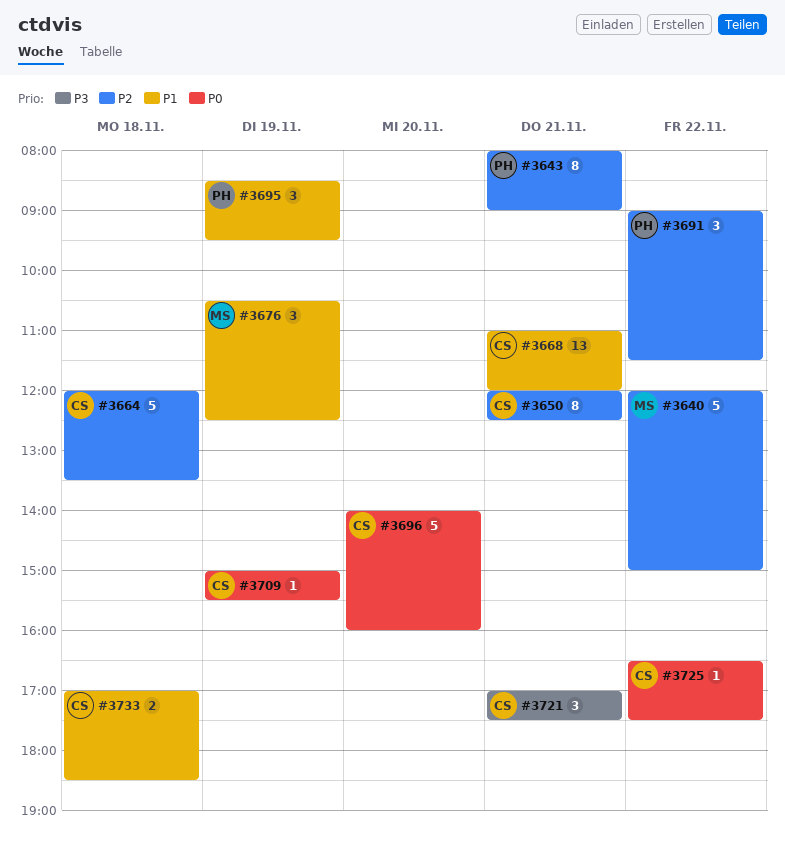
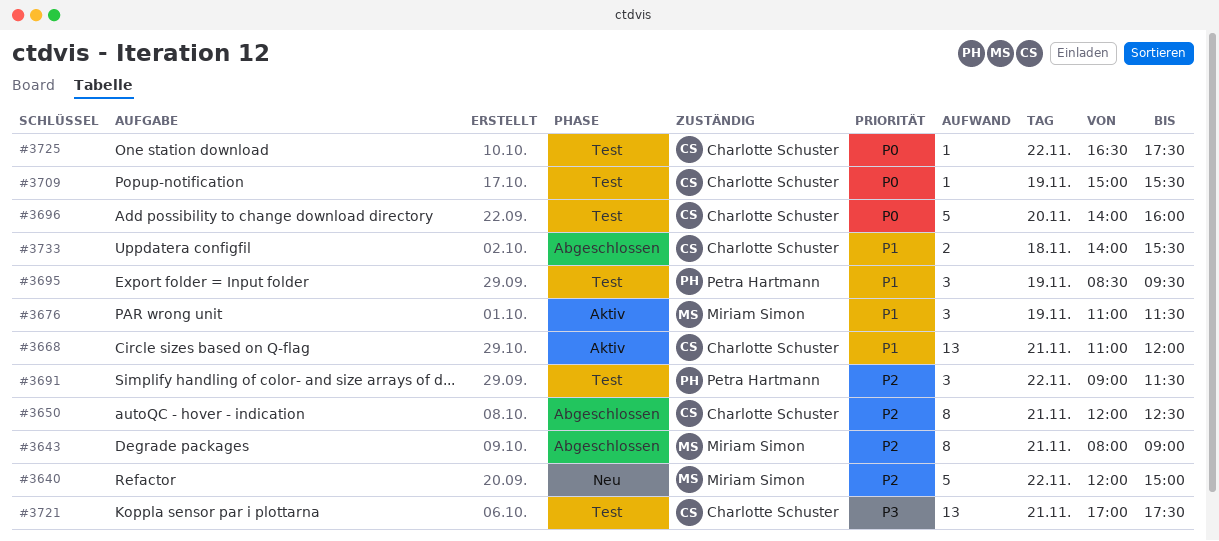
#3643, owner: Petra Hartmann -> Miriam Simon
#3664: present -> none
#3676, begins: 10:30 -> 11:00
#3676, ends: 12:30 -> 11:30
#3721, estimate: 3 -> 13
#3733, begins: 17:00 -> 14:00
#3733, ends: 18:30 -> 15:30

